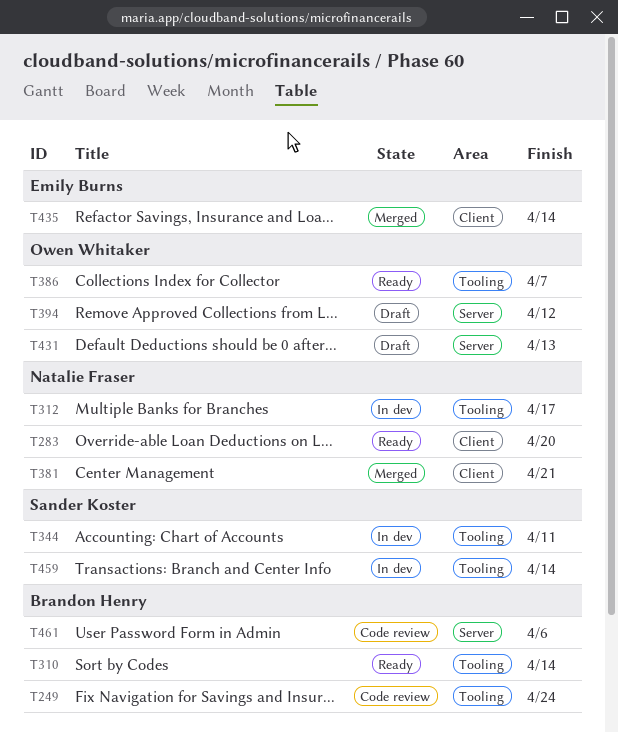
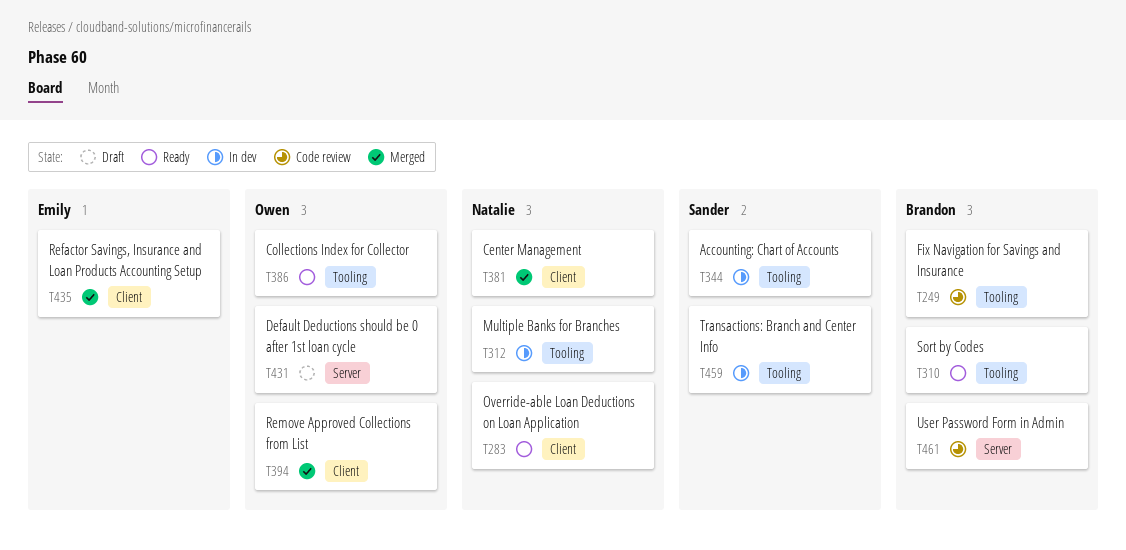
T394, status: Draft -> Merged
T394, label: Server -> Client

